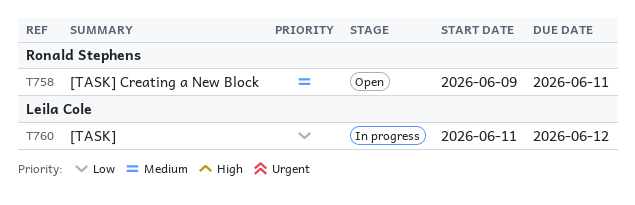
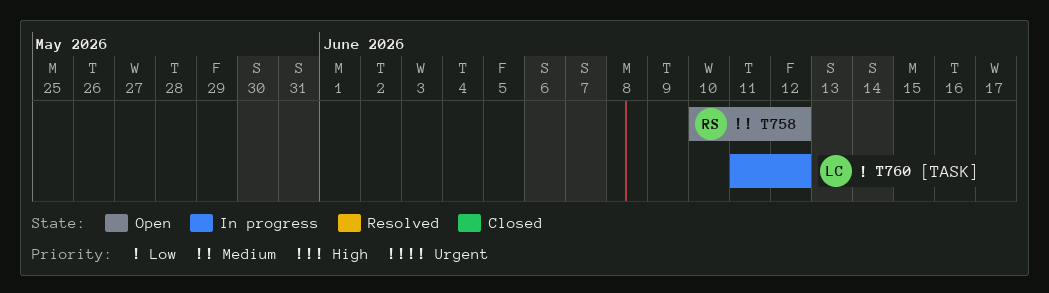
T758, start: Jun 9 -> Jun 10
T758, due: Jun 11 -> Jun 12

